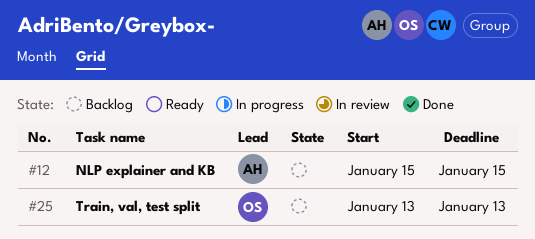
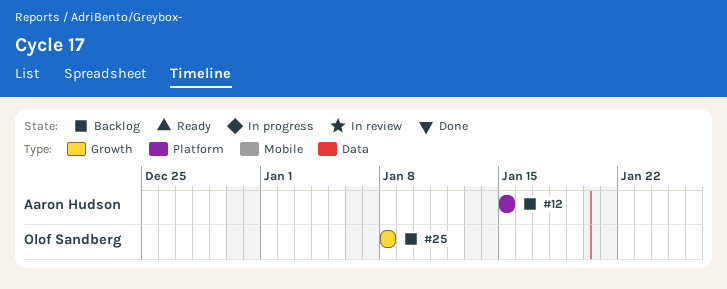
#25, start: Jan 13 -> Jan 8
#25, due: Jan 13 -> Jan 8

